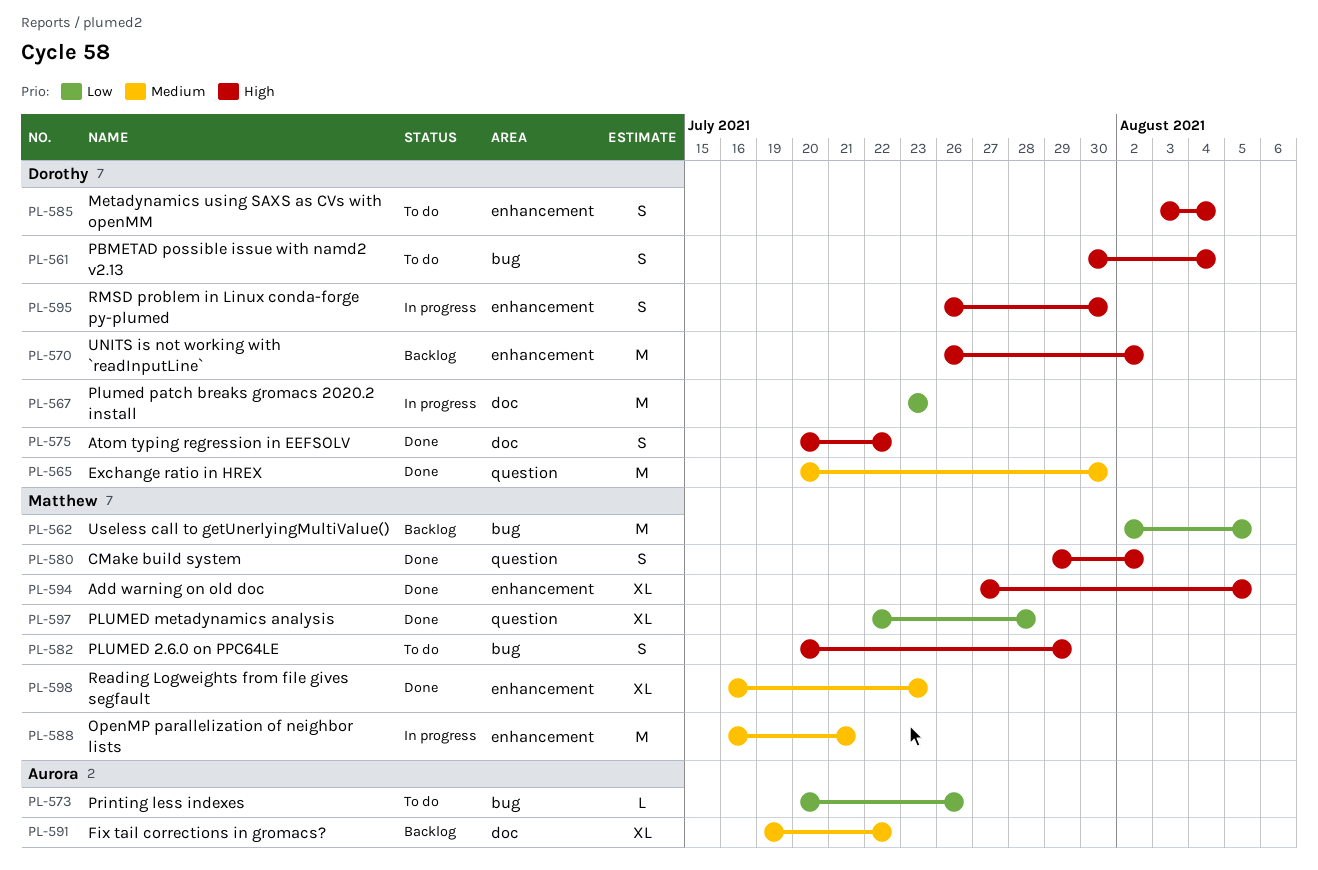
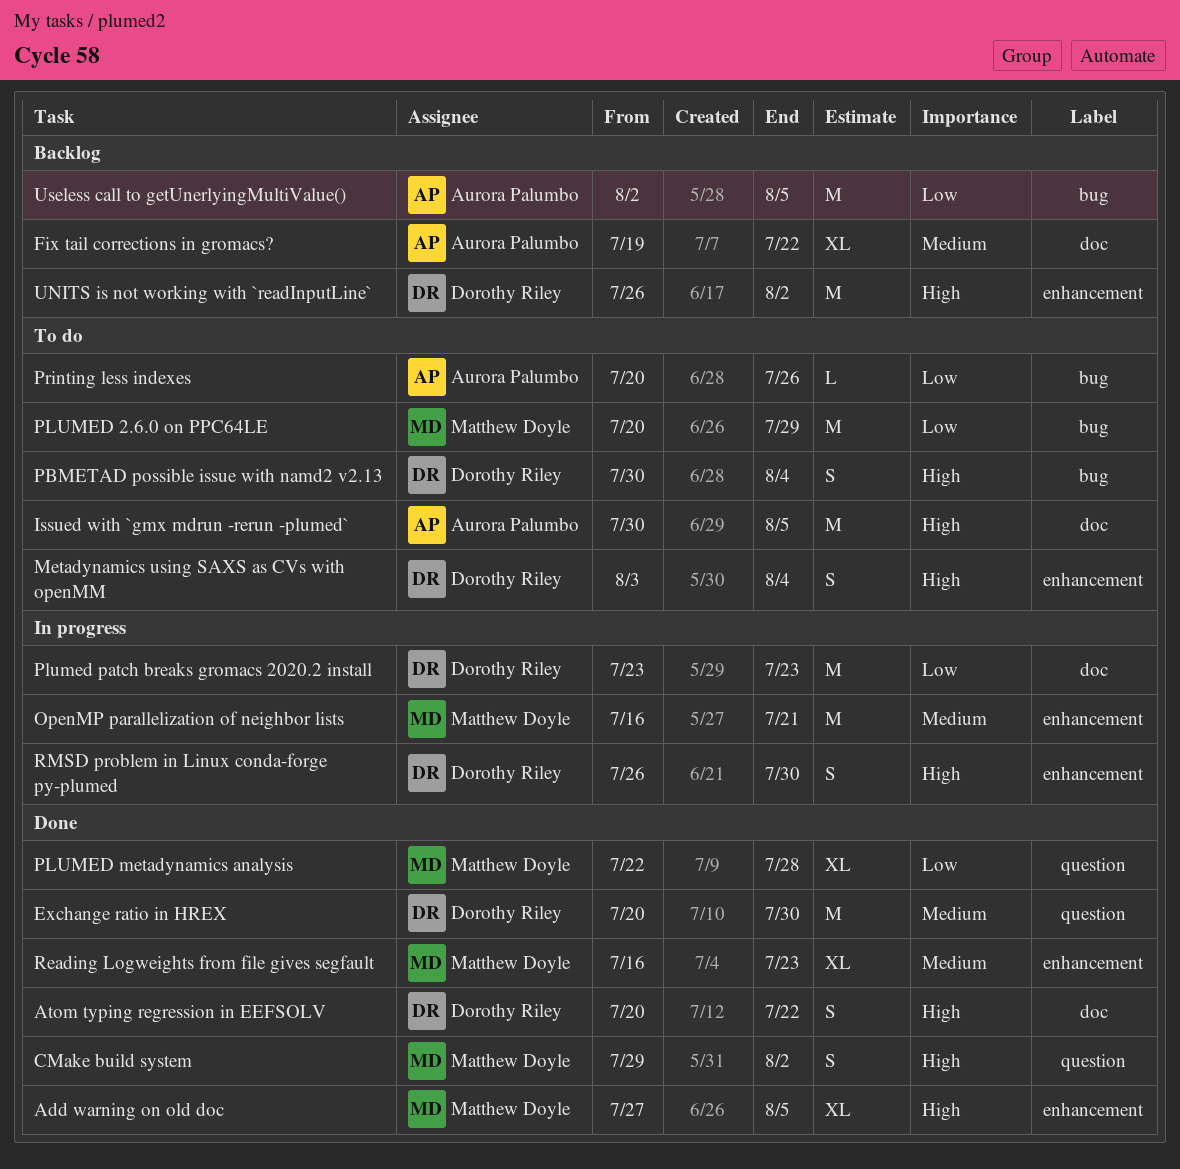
Issued with `gmx mdrun -rerun -plumed`: none -> present
PLUMED 2.6.0 on PPC64LE, priority: High -> Low
PLUMED 2.6.0 on PPC64LE, estimate: S -> M
Useless call to getUnerlyingMultiValue(), owner: Matthew Doyle -> Aurora Palumbo

